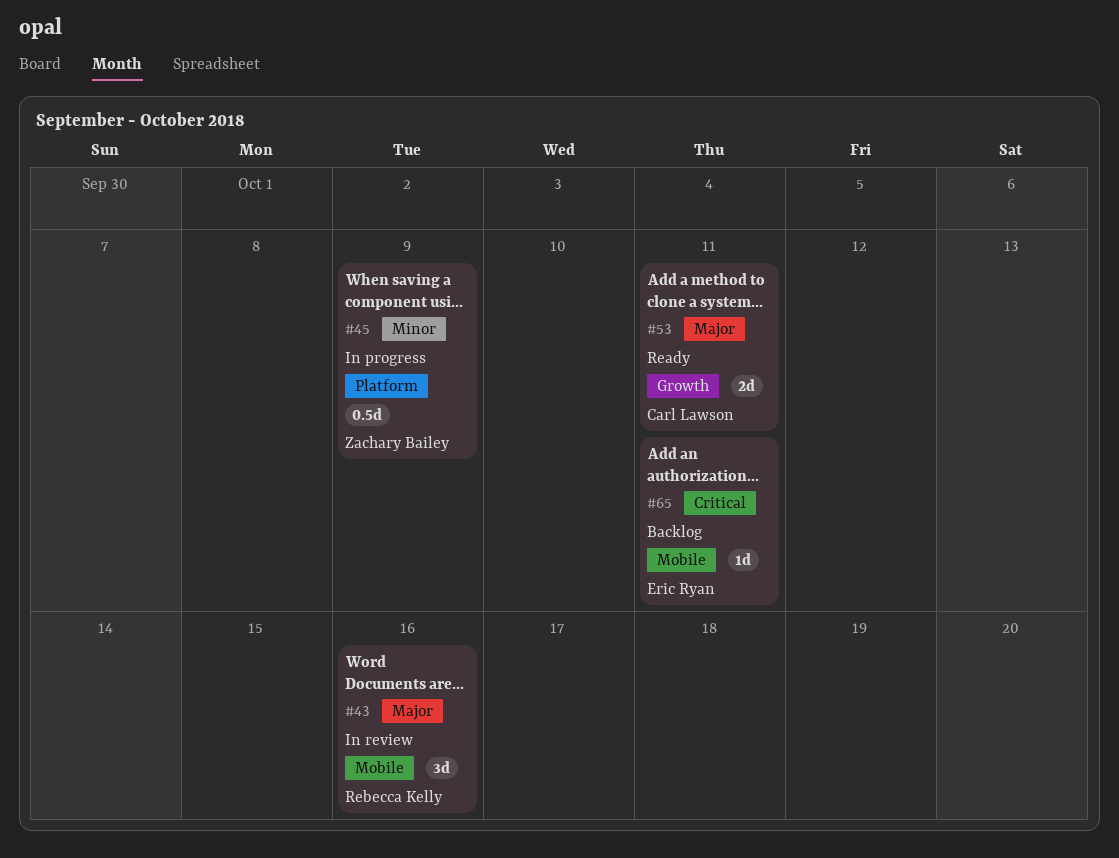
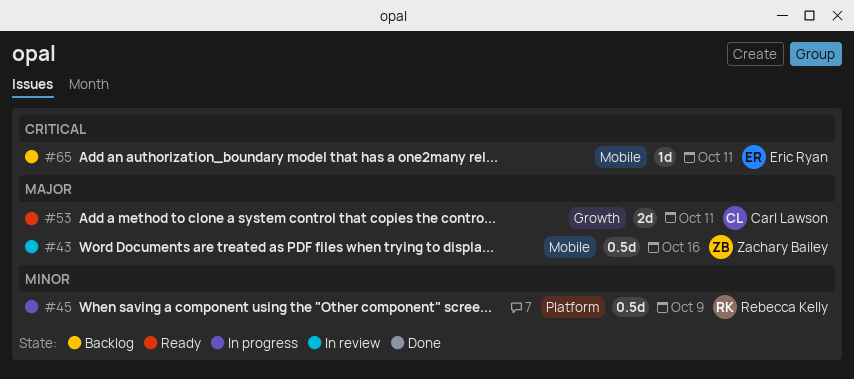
#43, owner: Rebecca Kelly -> Zachary Bailey
#43, estimate: 3d -> 0.5d
#45, owner: Zachary Bailey -> Rebecca Kelly

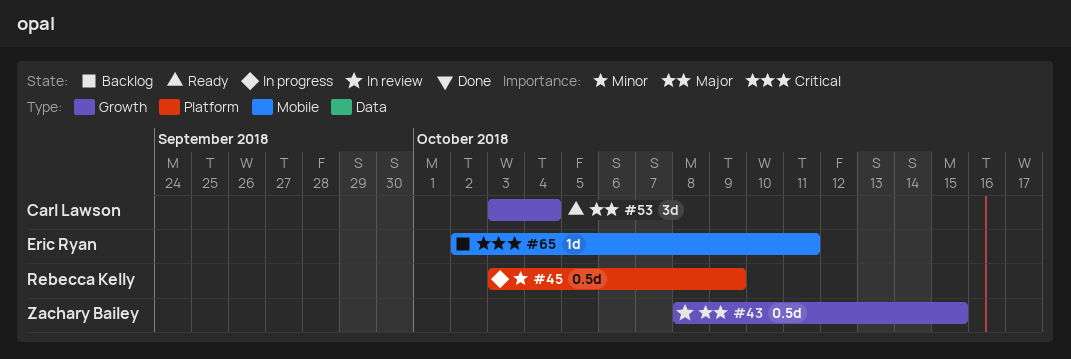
#43, label: Mobile -> Growth
#43, due: Oct 16 -> Oct 15
#53, estimate: 2d -> 3d
#53, due: Oct 11 -> Oct 4

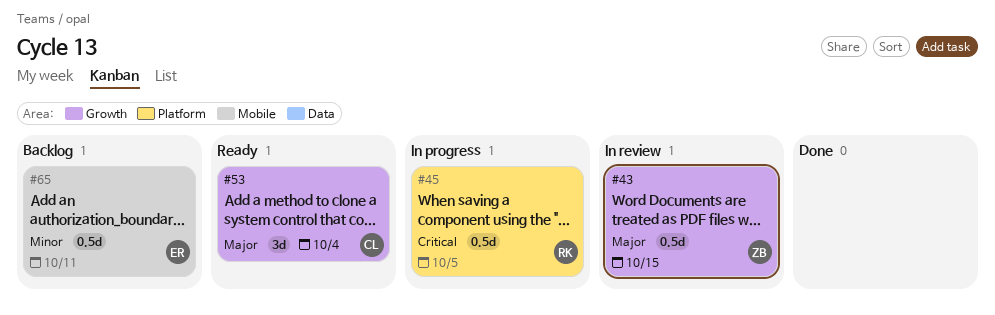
#45, priority: Minor -> Critical
#45, due: Oct 9 -> Oct 5
#65, priority: Critical -> Minor
#65, estimate: 1d -> 0.5d

